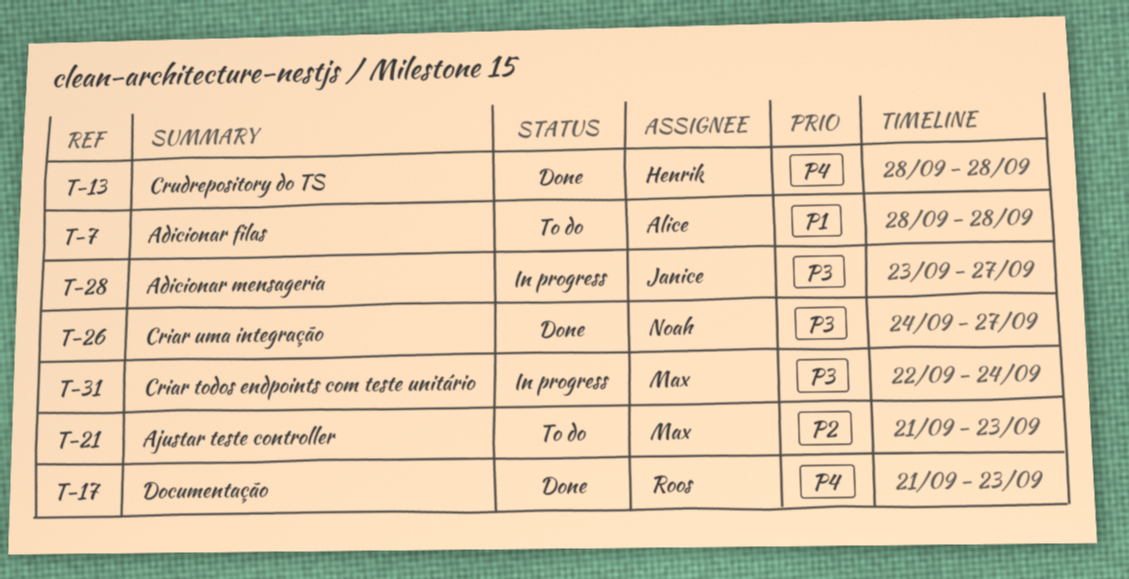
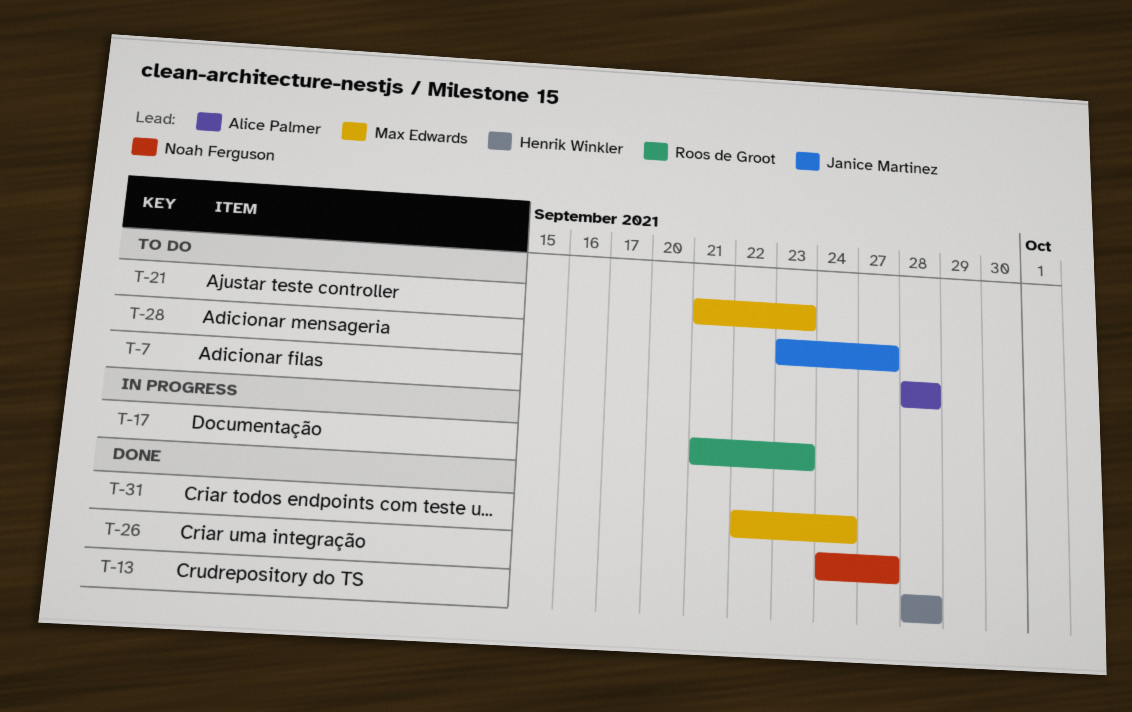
T-17, status: Done -> In progress
T-28, status: In progress -> To do
T-31, status: In progress -> Done

